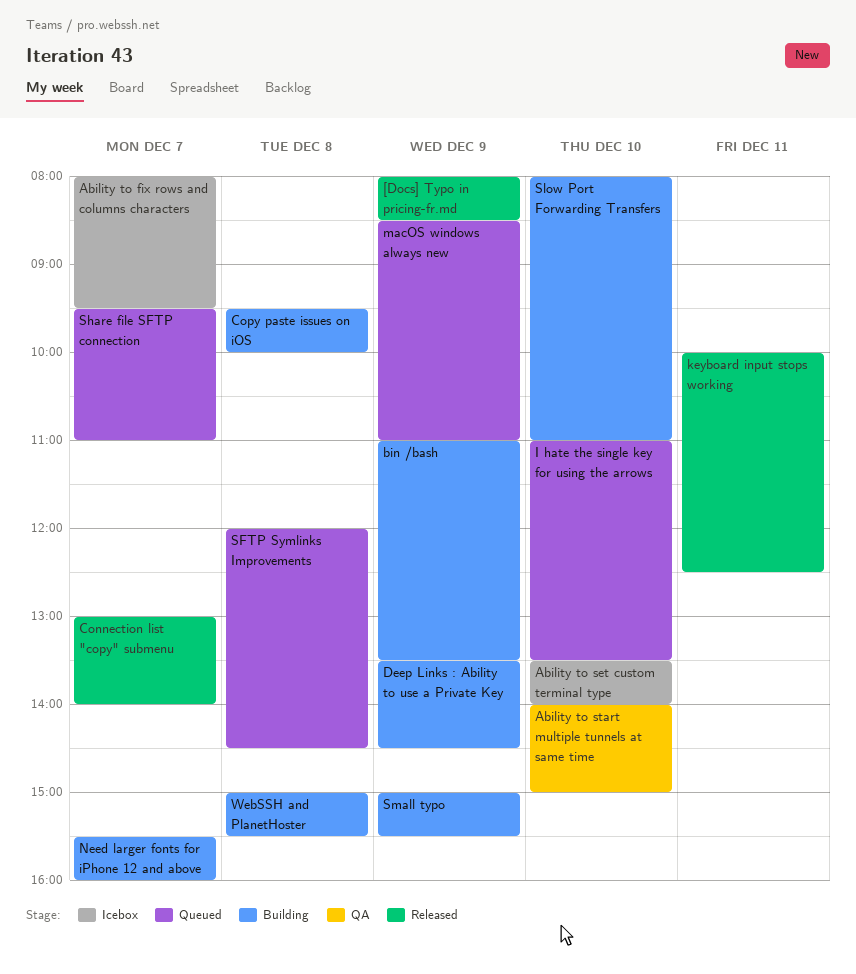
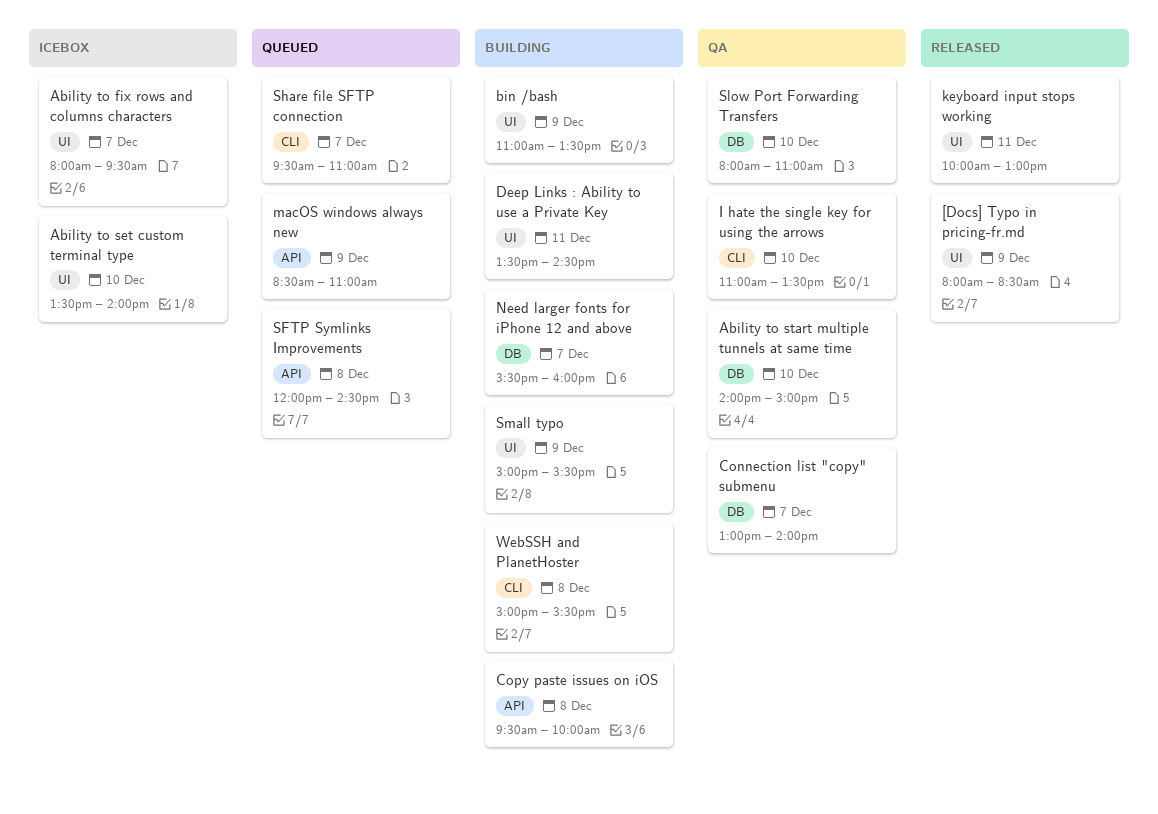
Connection list "copy" submenu, status: Released -> QA
Deep Links : Ability to use a Private Key, day: Dec 9 -> Dec 11
I hate the single key for using the arrows, status: Queued -> QA
keyboard input stops working, ends: 12:30 -> 13:00
Slow Port Forwarding Transfers, status: Building -> QA

